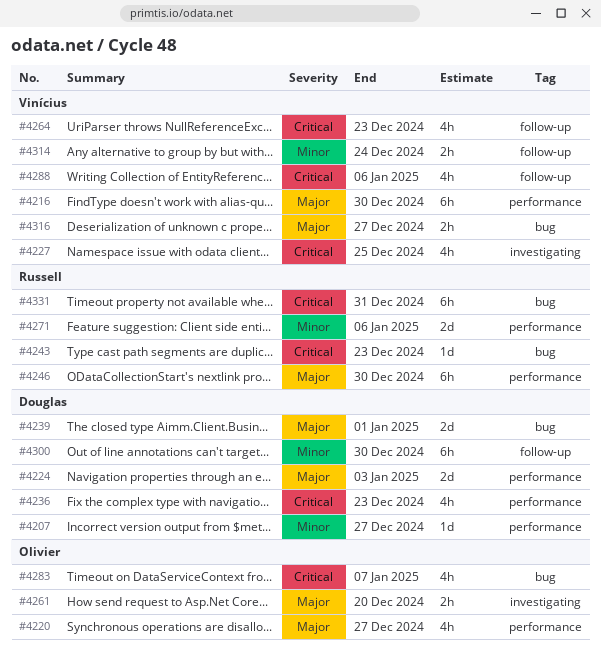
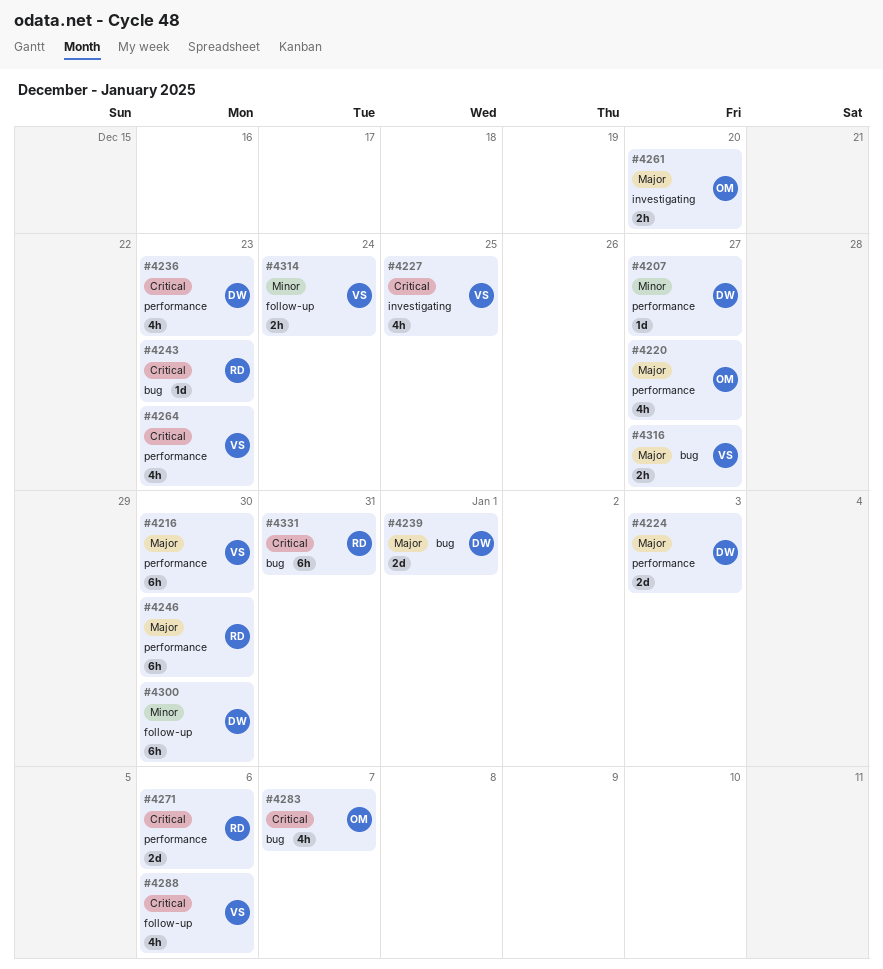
#4264, label: follow-up -> performance
#4271, priority: Minor -> Critical

